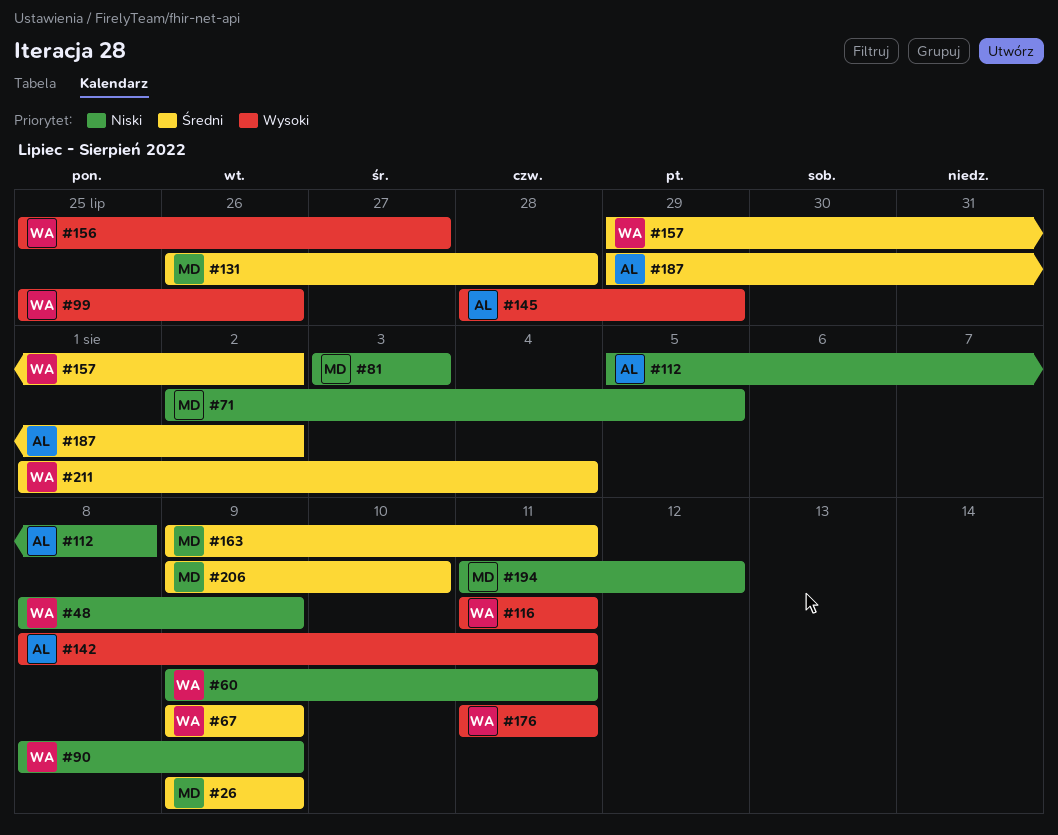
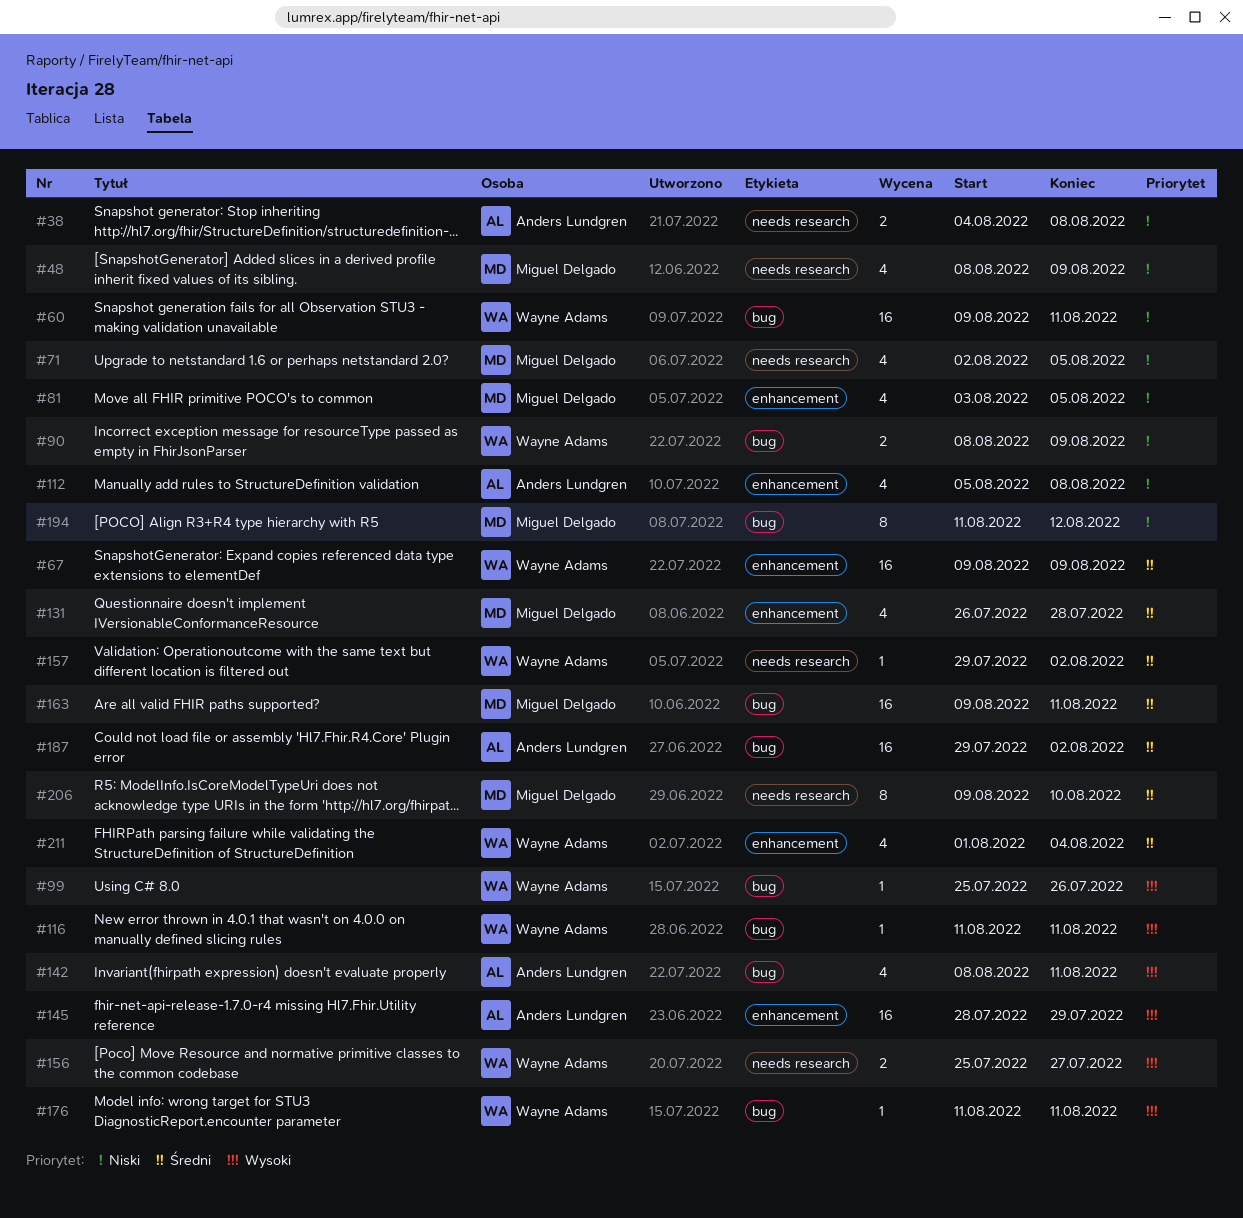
#26: present -> none
#38: none -> present
#48, owner: Wayne Adams -> Miguel Delgado
#81, due: Aug 3 -> Aug 5

